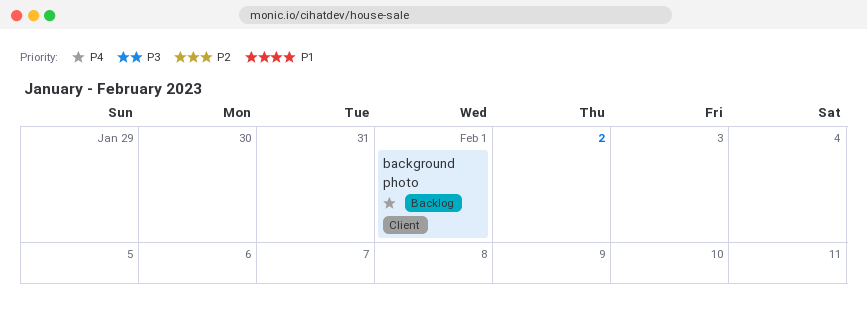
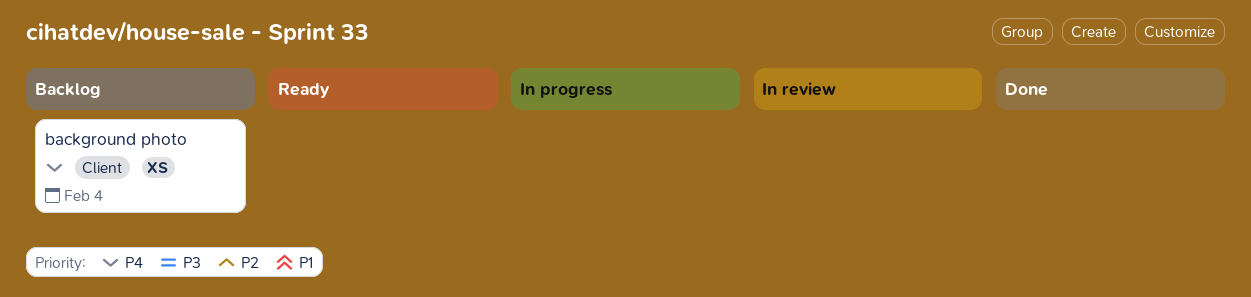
background photo, due: Feb 1 -> Feb 4

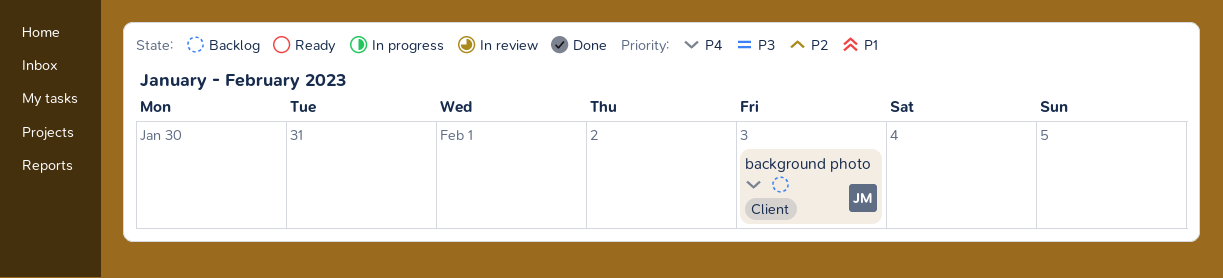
background photo, due: Feb 4 -> Feb 3

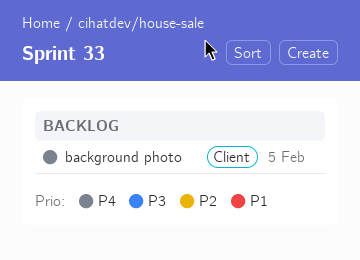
background photo, due: Feb 3 -> Feb 5

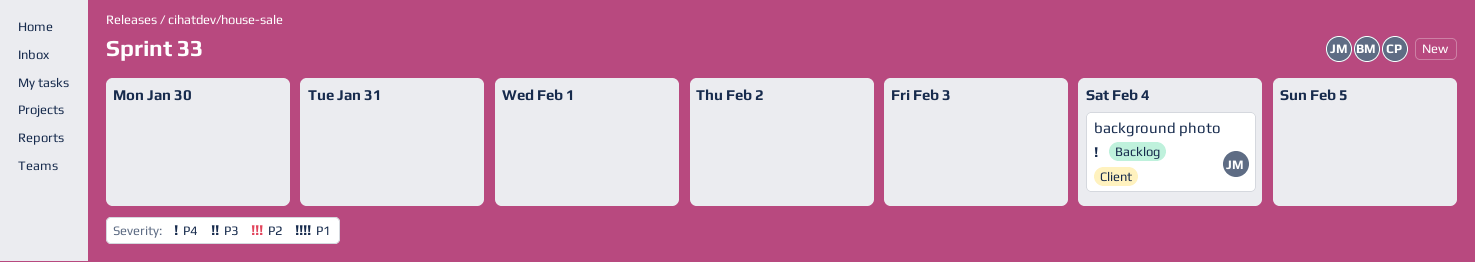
background photo, due: Feb 5 -> Feb 4

